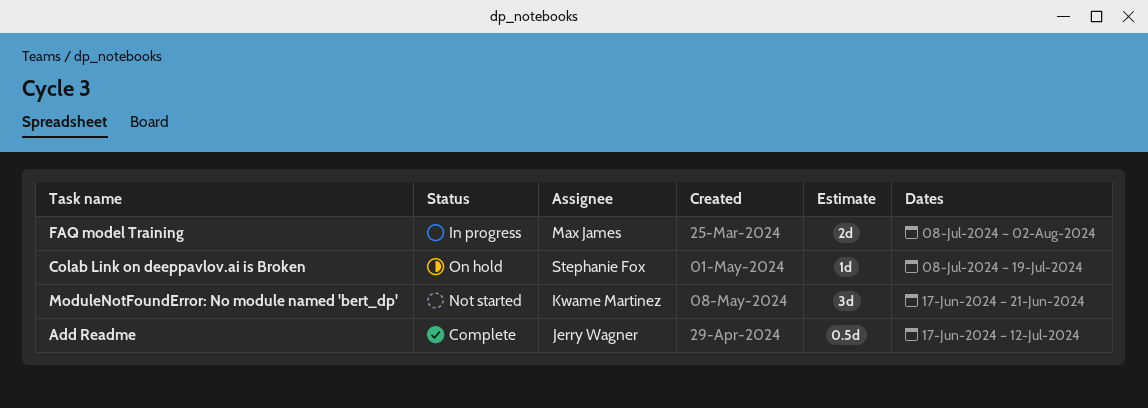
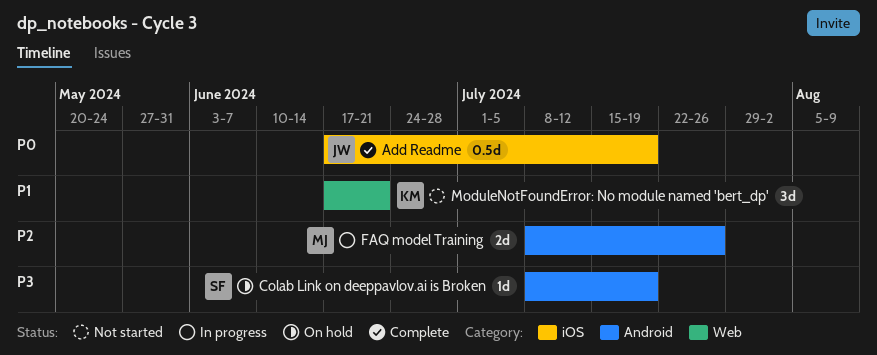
Add Readme, due: Jul 12 -> Jul 19
FAQ model Training, due: Aug 2 -> Jul 26

